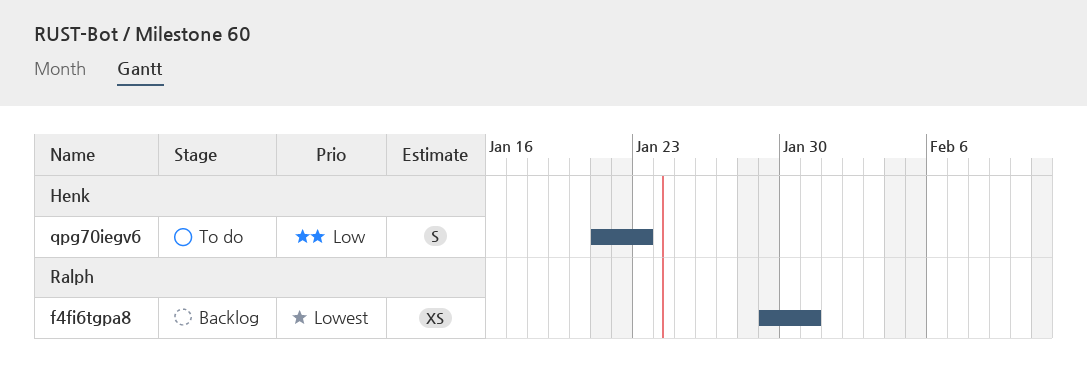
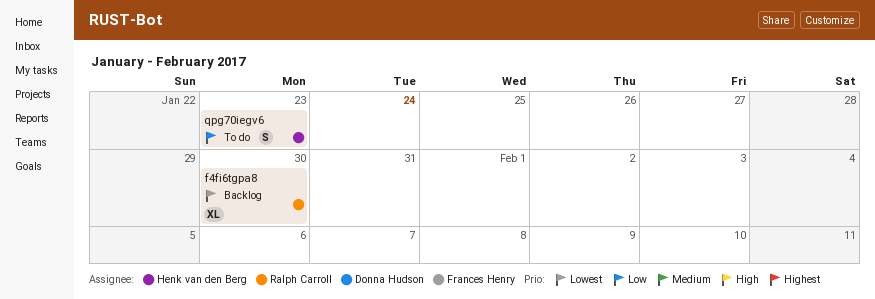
f4fi6tgpa8, estimate: XS -> XL
f4fi6tgpa8, due: Jan 31 -> Jan 30

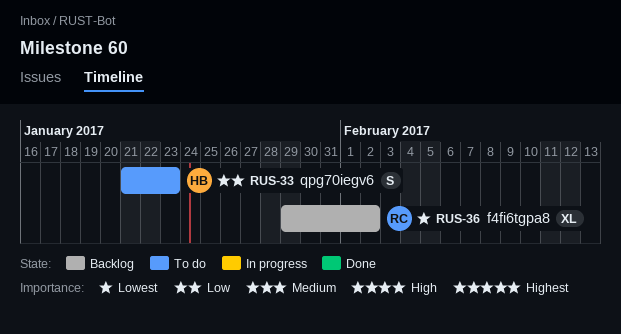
f4fi6tgpa8, due: Jan 30 -> Feb 2

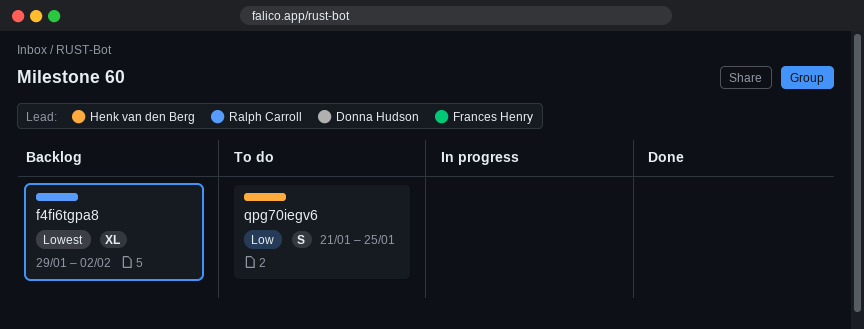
qpg70iegv6, due: Jan 23 -> Jan 25

